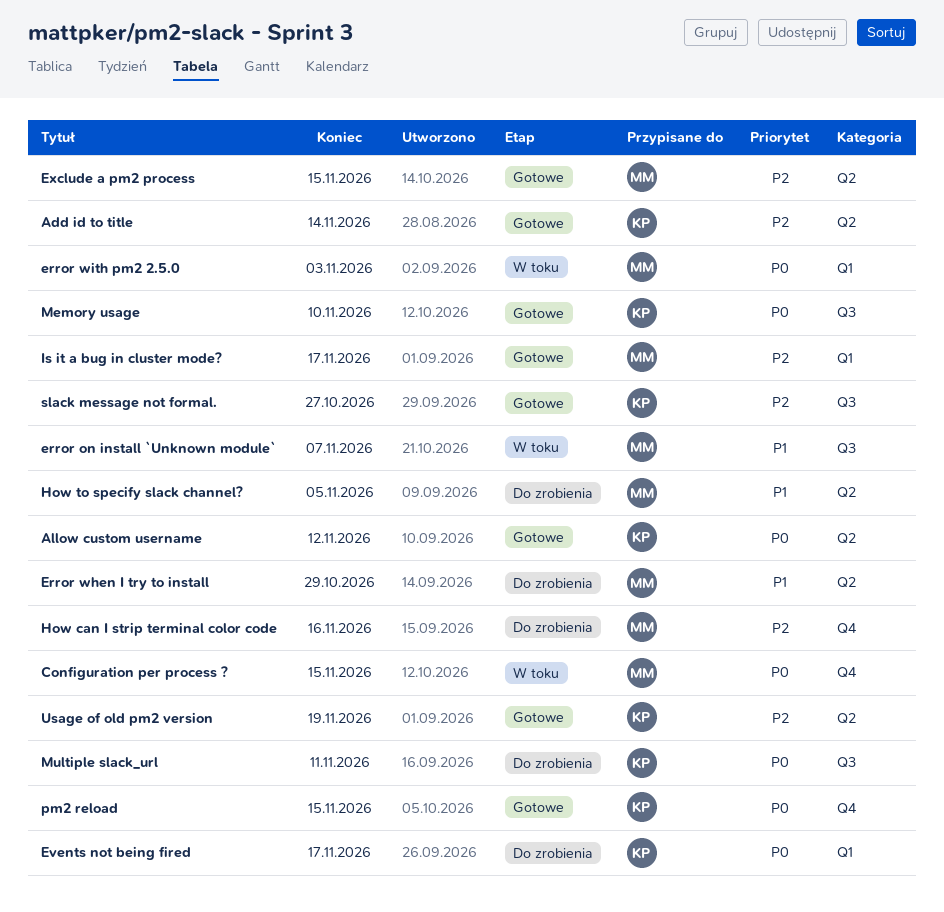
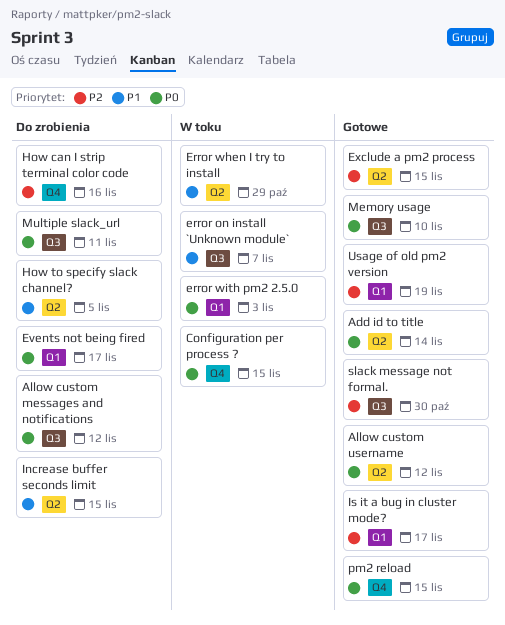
Add id to title, priority: P2 -> P0
Allow custom messages and notifications: none -> present
Error when I try to install, status: Do zrobienia -> W toku
Increase buffer seconds limit: none -> present
slack message not formal., due: Oct 27 -> Oct 30
Usage of old pm2 version, label: Q2 -> Q1

